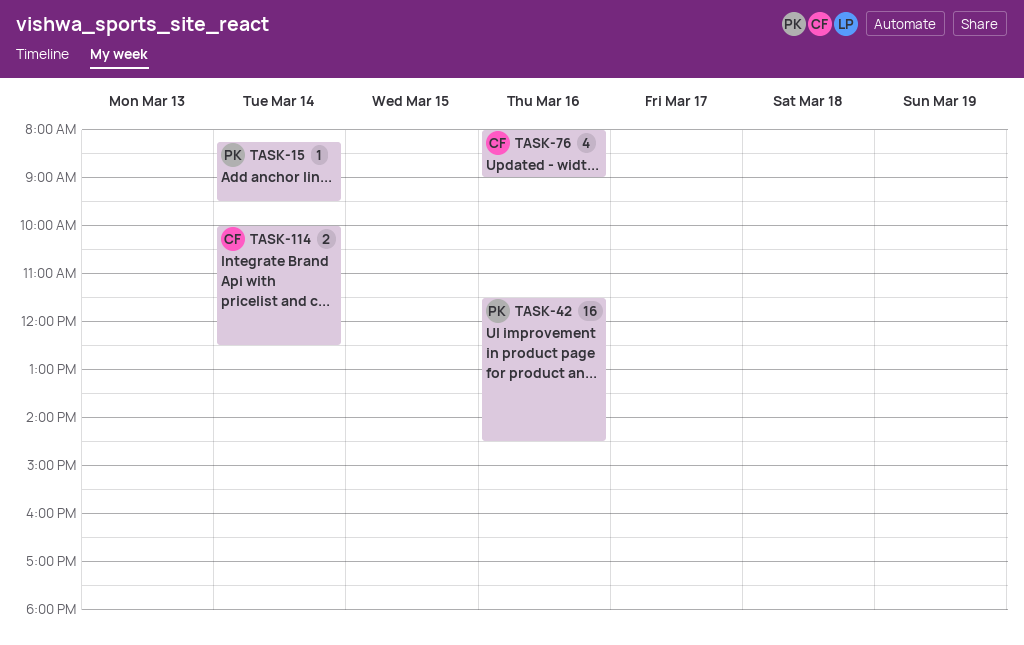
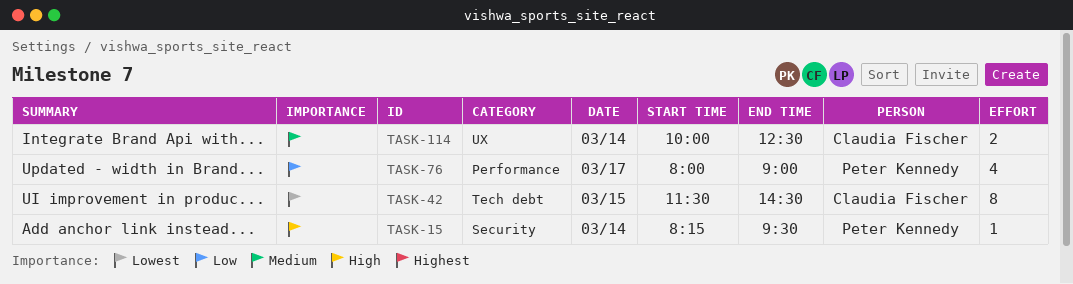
TASK-42, owner: Peter Kennedy -> Claudia Fischer
TASK-42, estimate: 16 -> 8
TASK-42, day: Mar 16 -> Mar 15
TASK-76, owner: Claudia Fischer -> Peter Kennedy
TASK-76, day: Mar 16 -> Mar 17

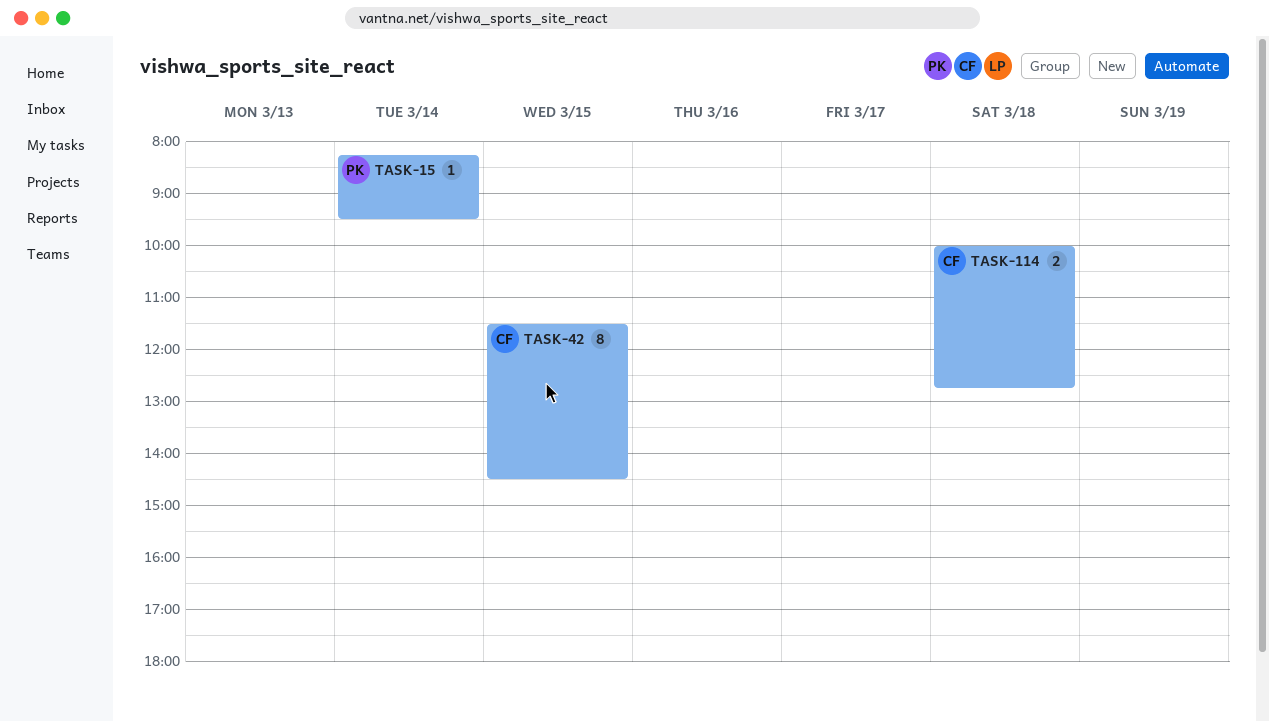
TASK-76: present -> none
TASK-114, day: Mar 14 -> Mar 18
TASK-114, ends: 12:30 -> 12:45

